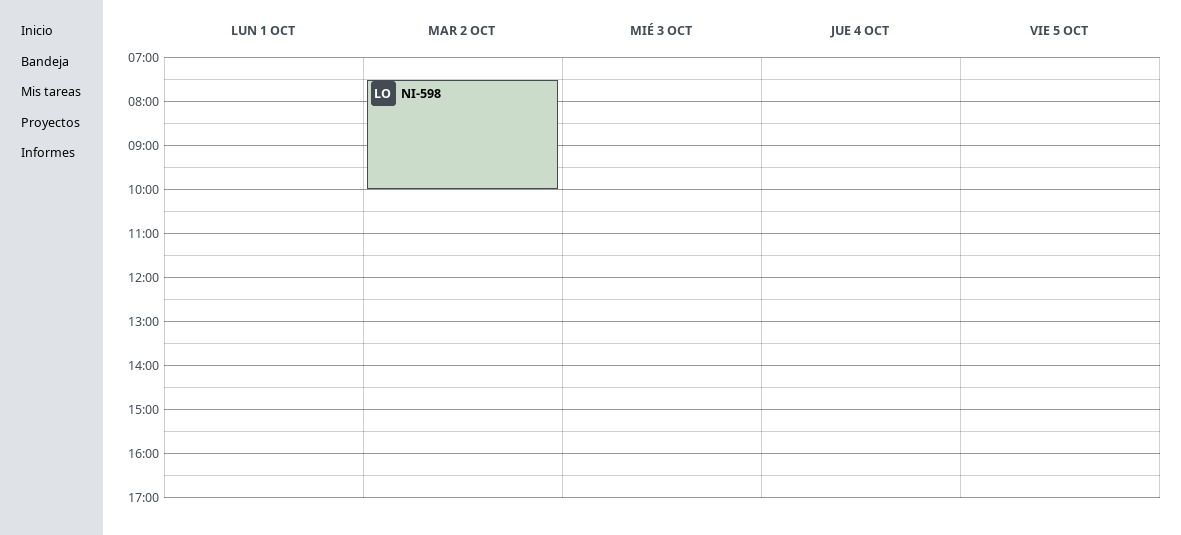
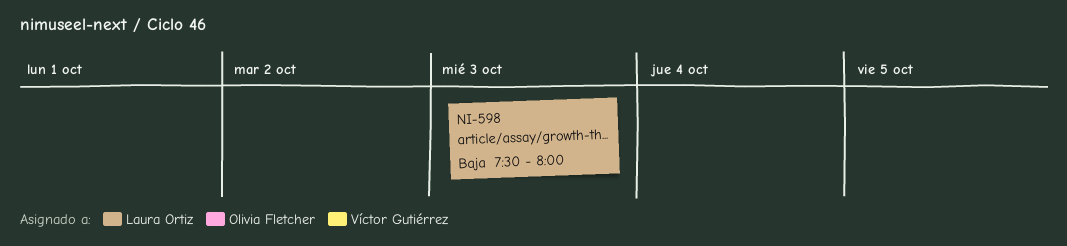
NI-598, day: Oct 2 -> Oct 3
NI-598, ends: 10:00 -> 08:00

